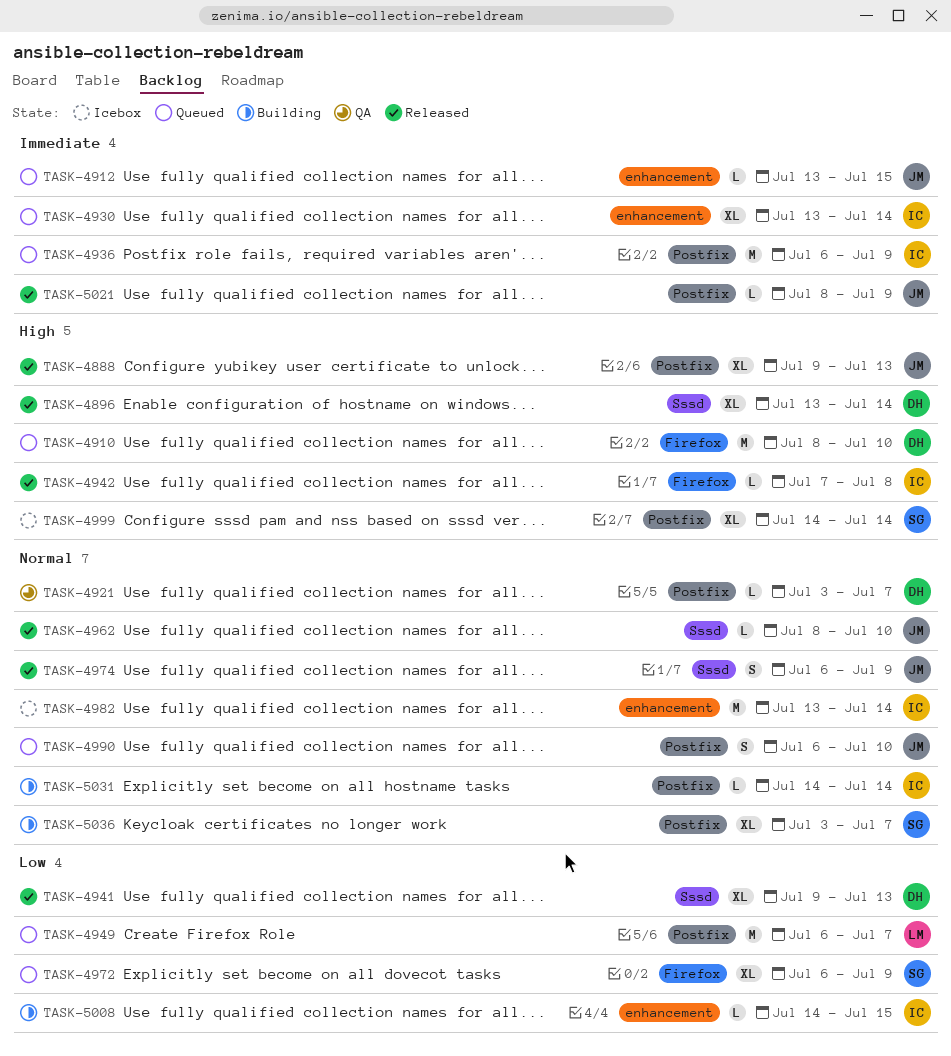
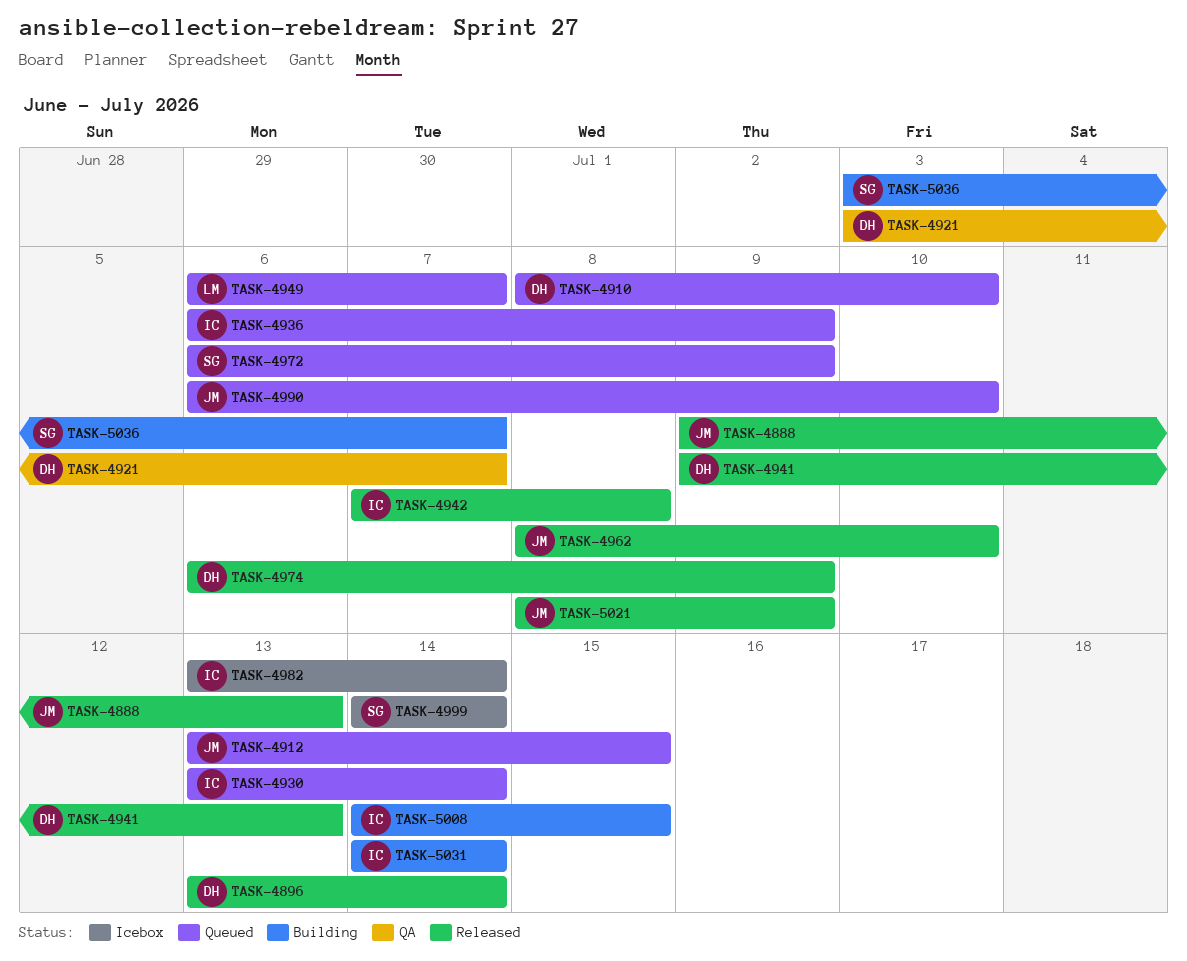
TASK-4974, owner: JM -> DH

